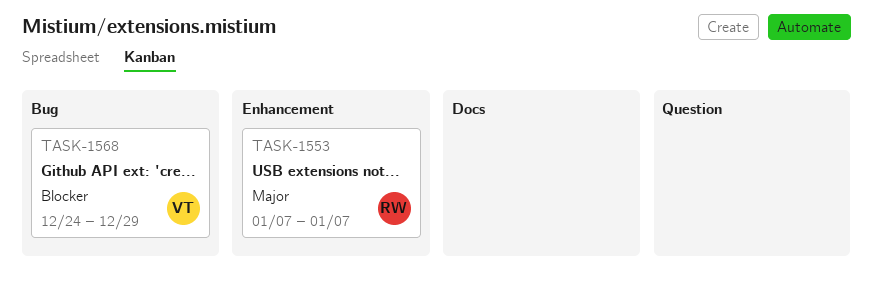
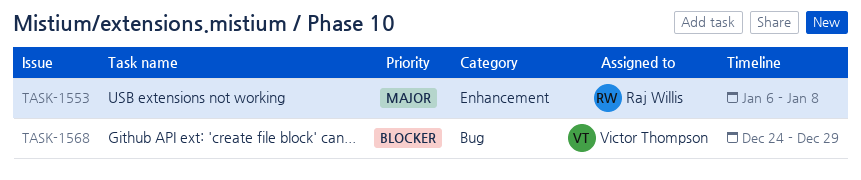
TASK-1553, start: Jan 7 -> Jan 6
TASK-1553, due: Jan 7 -> Jan 8

